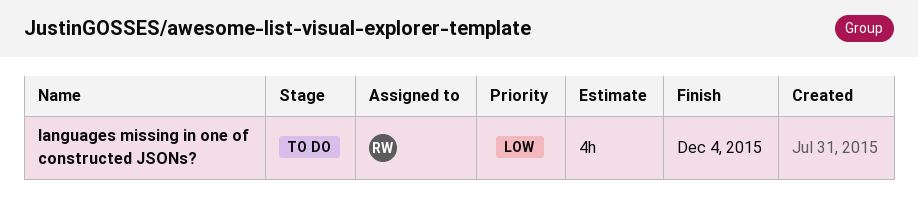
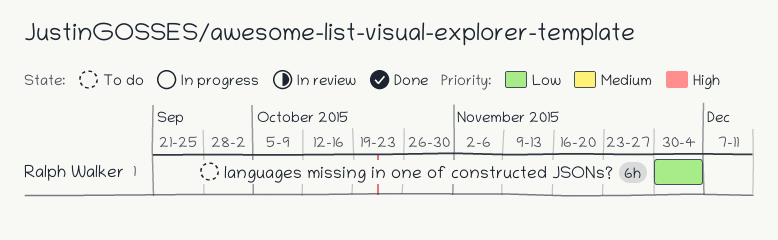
languages missing in one of constructed JSONs?, estimate: 4h -> 6h

